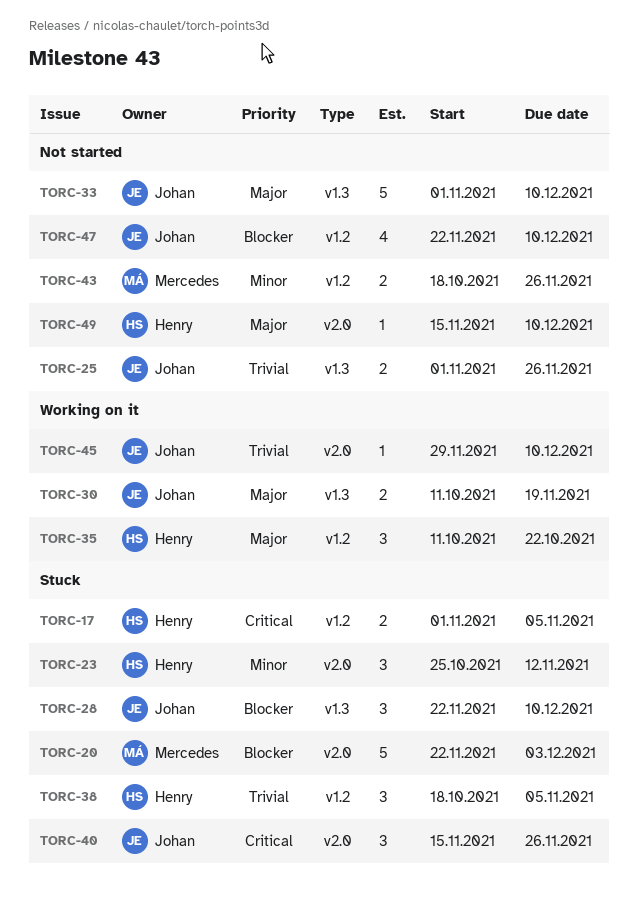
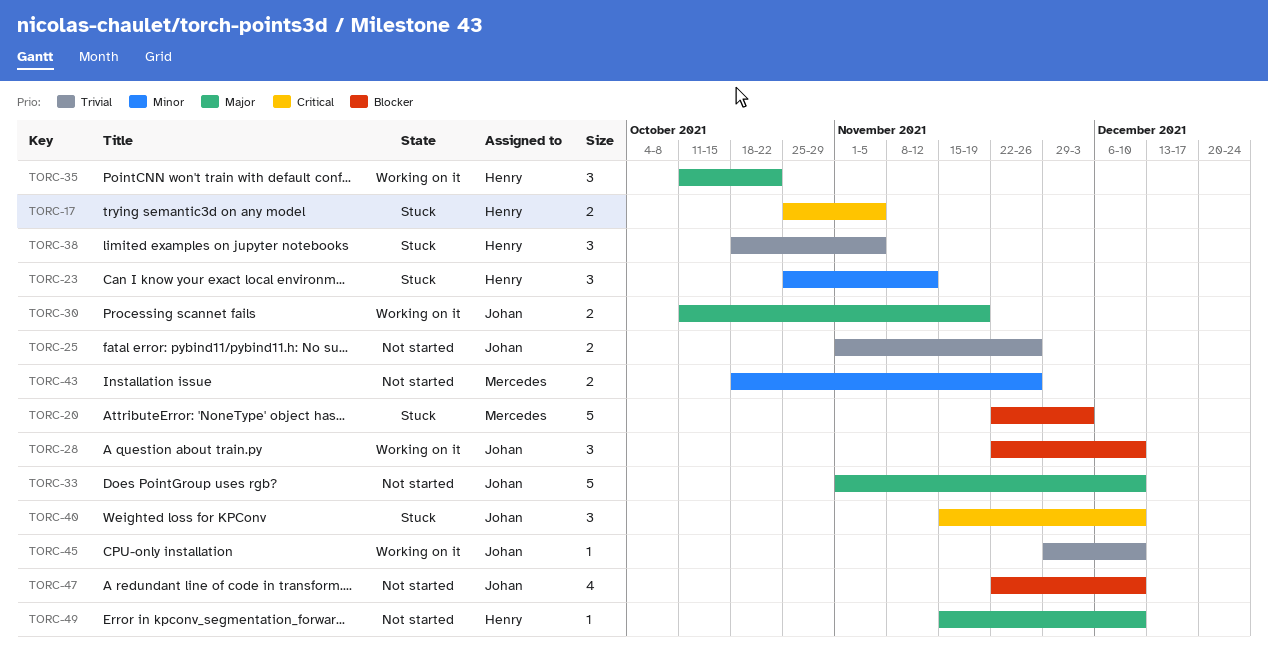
TORC-17, start: Nov 1 -> Oct 25
TORC-28, status: Stuck -> Working on it
TORC-40, due: Nov 26 -> Dec 10

